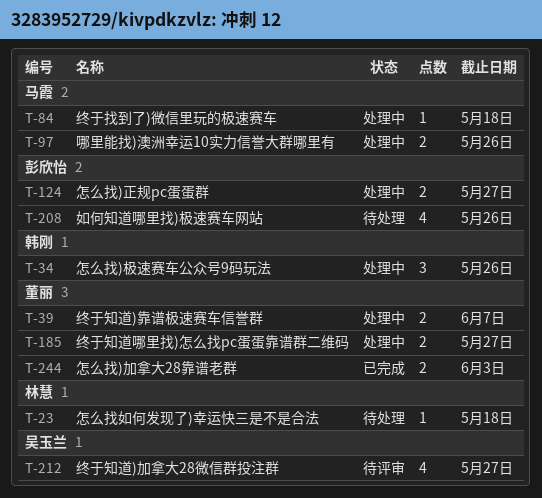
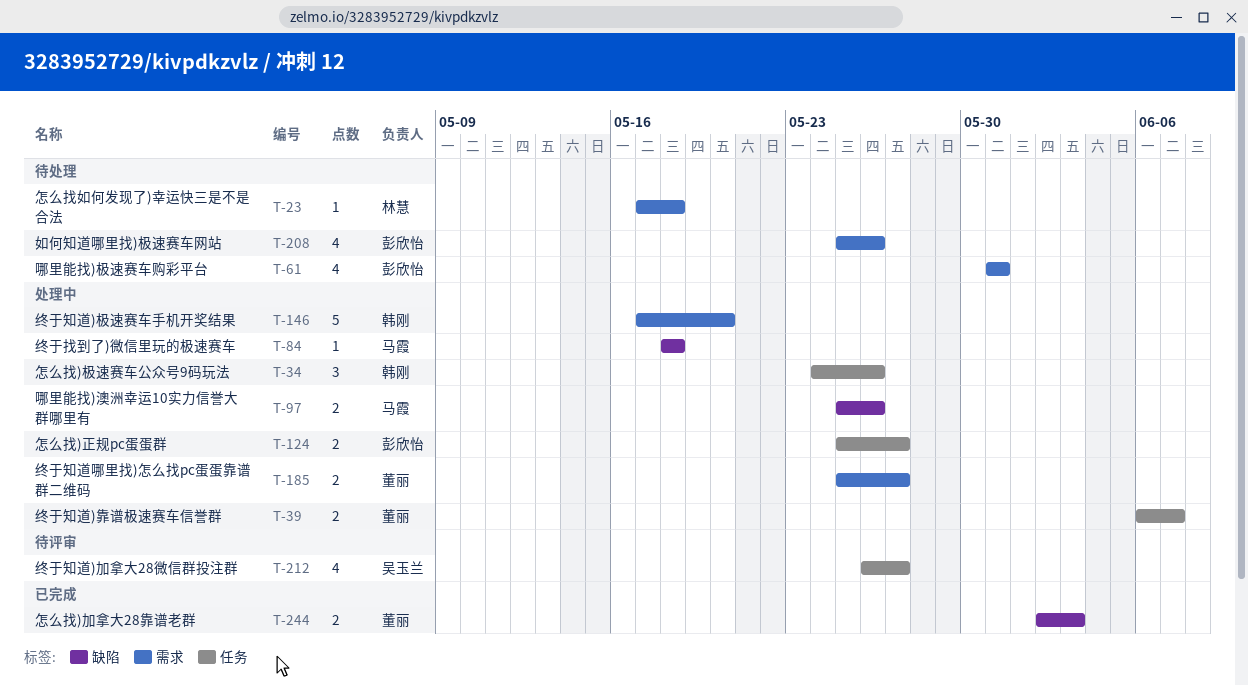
T-61: none -> present
T-146: none -> present

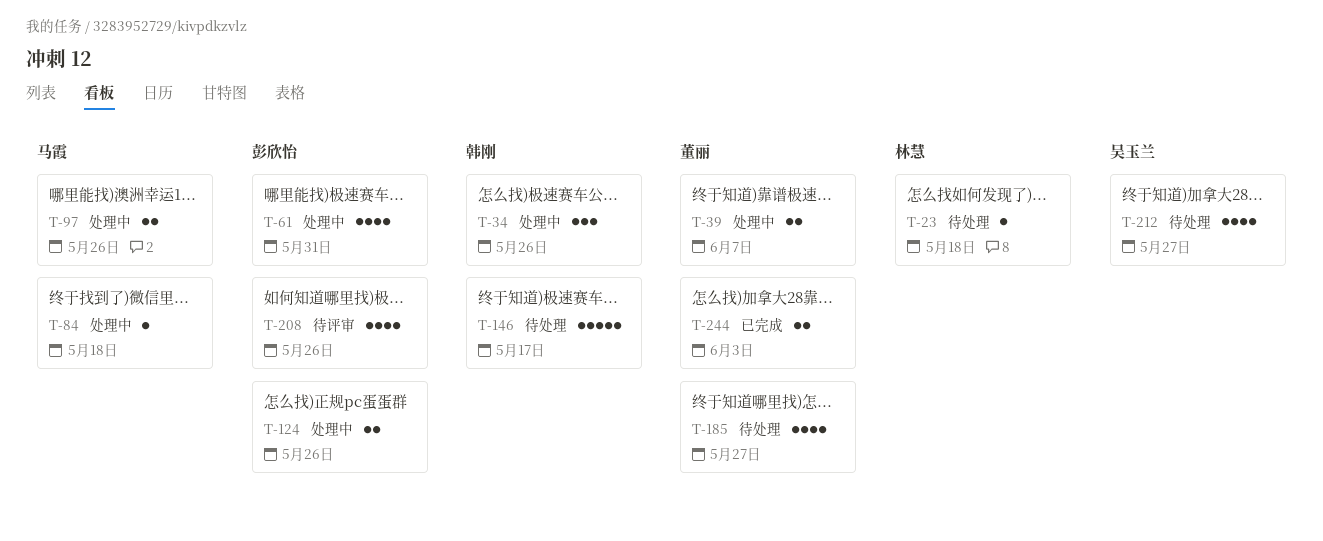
T-61, status: 待处理 -> 处理中
T-124, due: May 27 -> May 26
T-146, status: 处理中 -> 待处理
T-146, due: May 20 -> May 17
T-185, status: 处理中 -> 待处理
T-185, estimate: 2 -> 4
T-208, status: 待处理 -> 待评审
T-212, status: 待评审 -> 待处理

